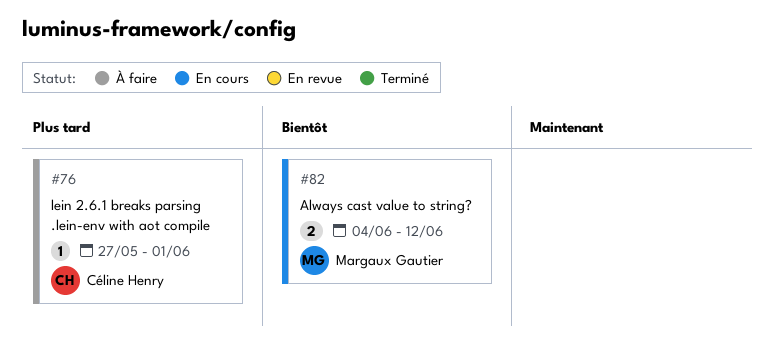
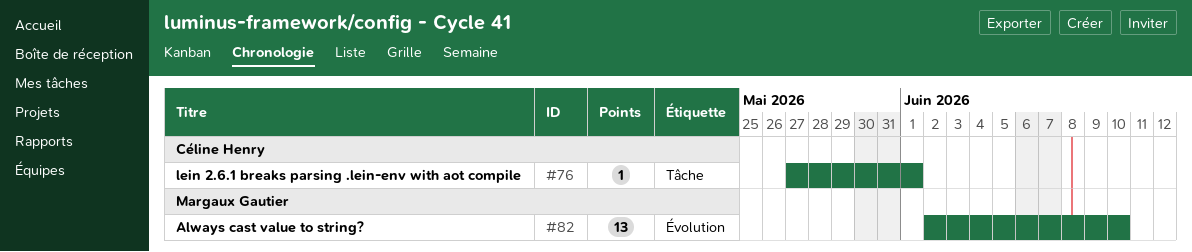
#82, estimate: 2 -> 13
#82, start: Jun 4 -> Jun 2
#82, due: Jun 12 -> Jun 10

